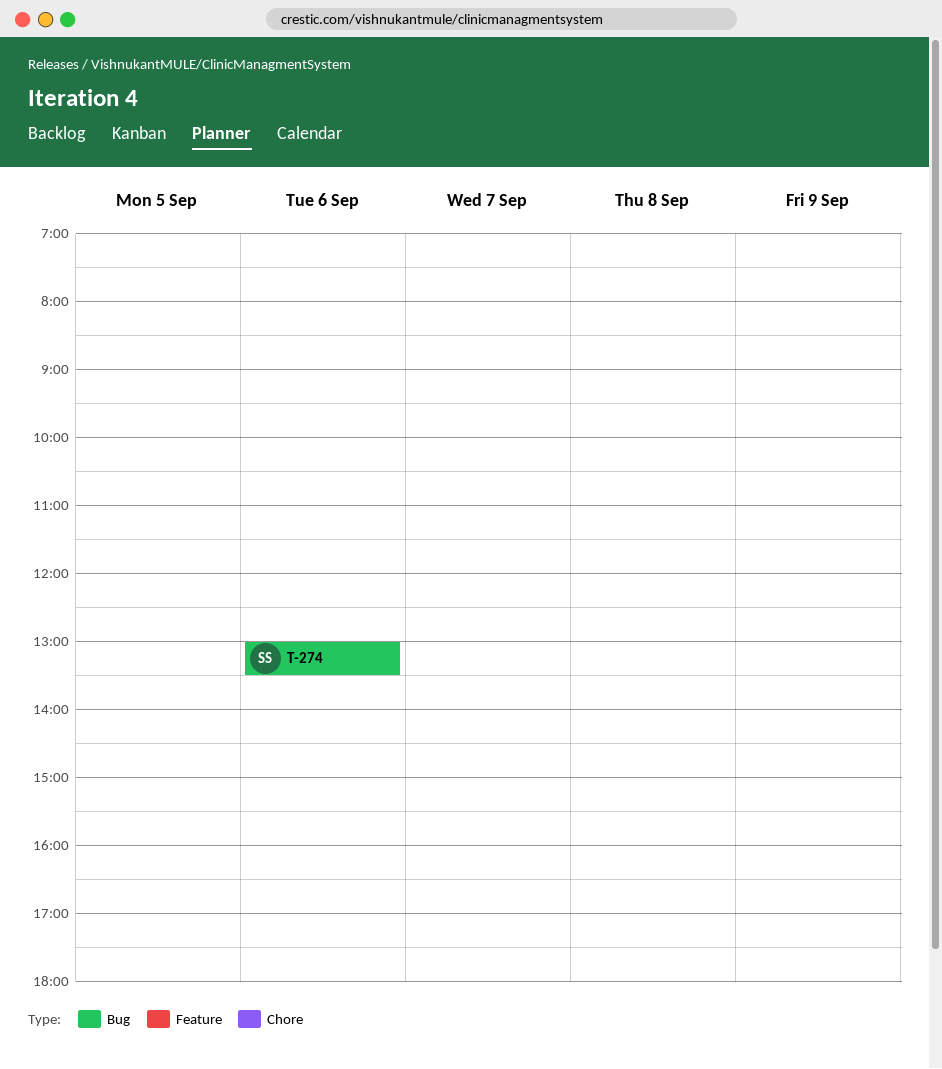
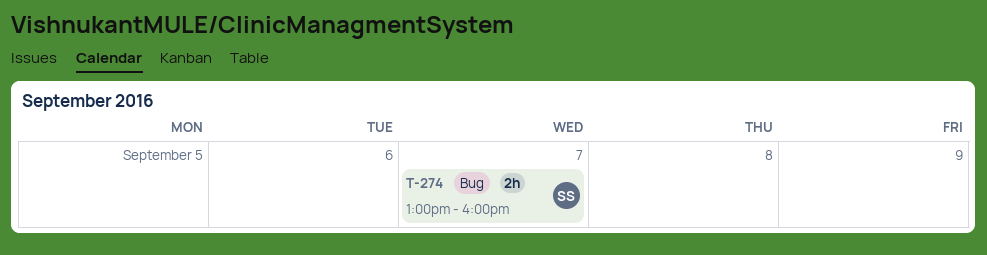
T-274, day: Sep 6 -> Sep 7
T-274, ends: 13:30 -> 16:00

